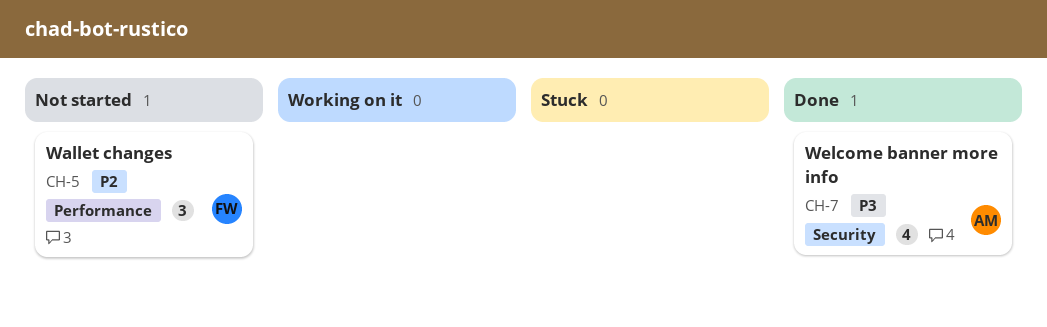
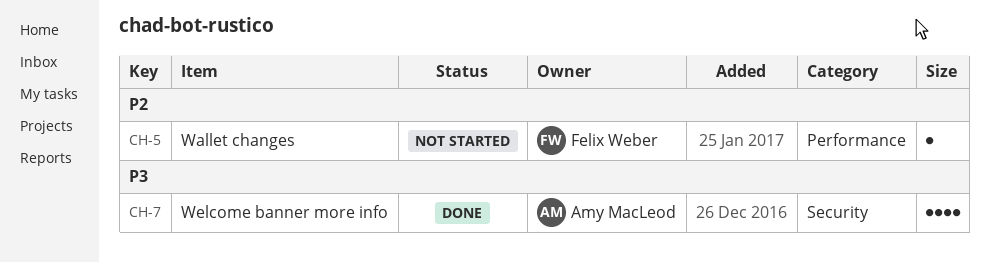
CH-5, estimate: 3 -> 1

